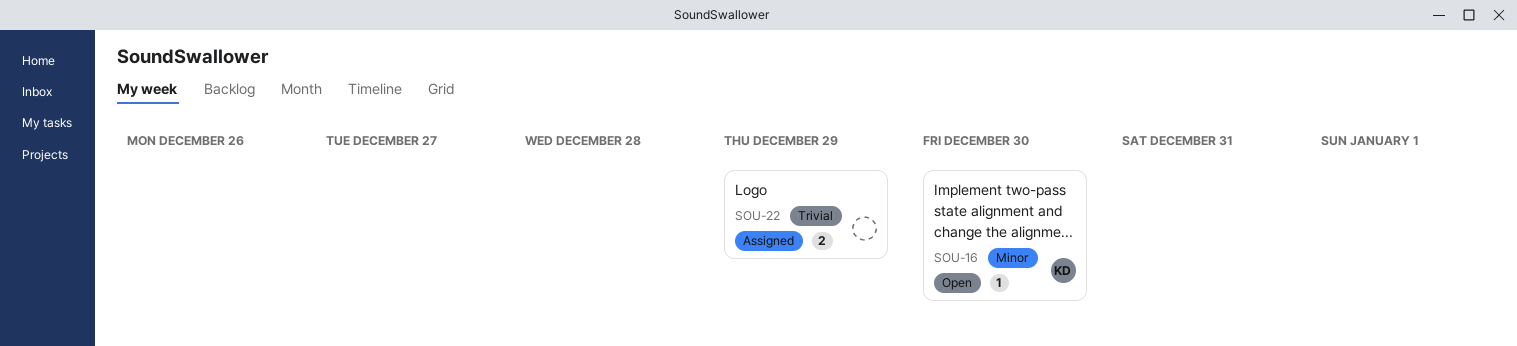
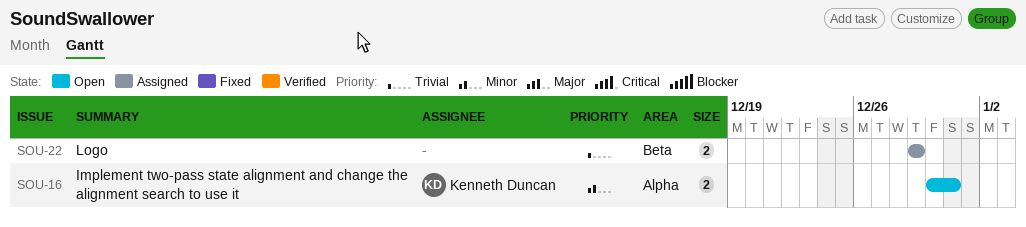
SOU-16, estimate: 1 -> 2
SOU-16, due: Dec 30 -> Dec 31

